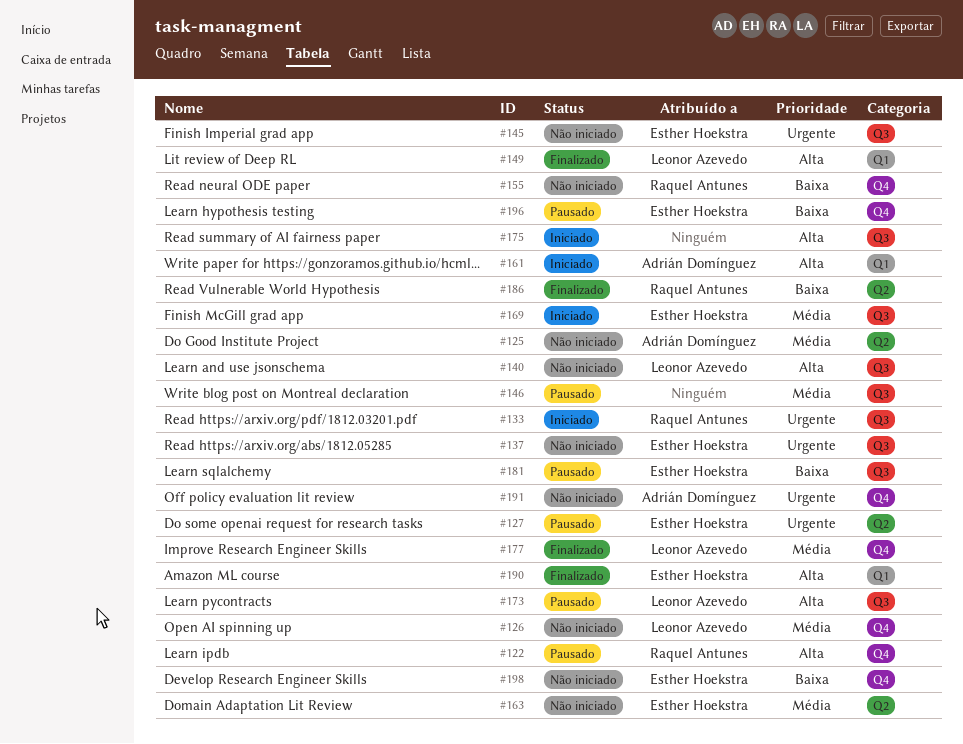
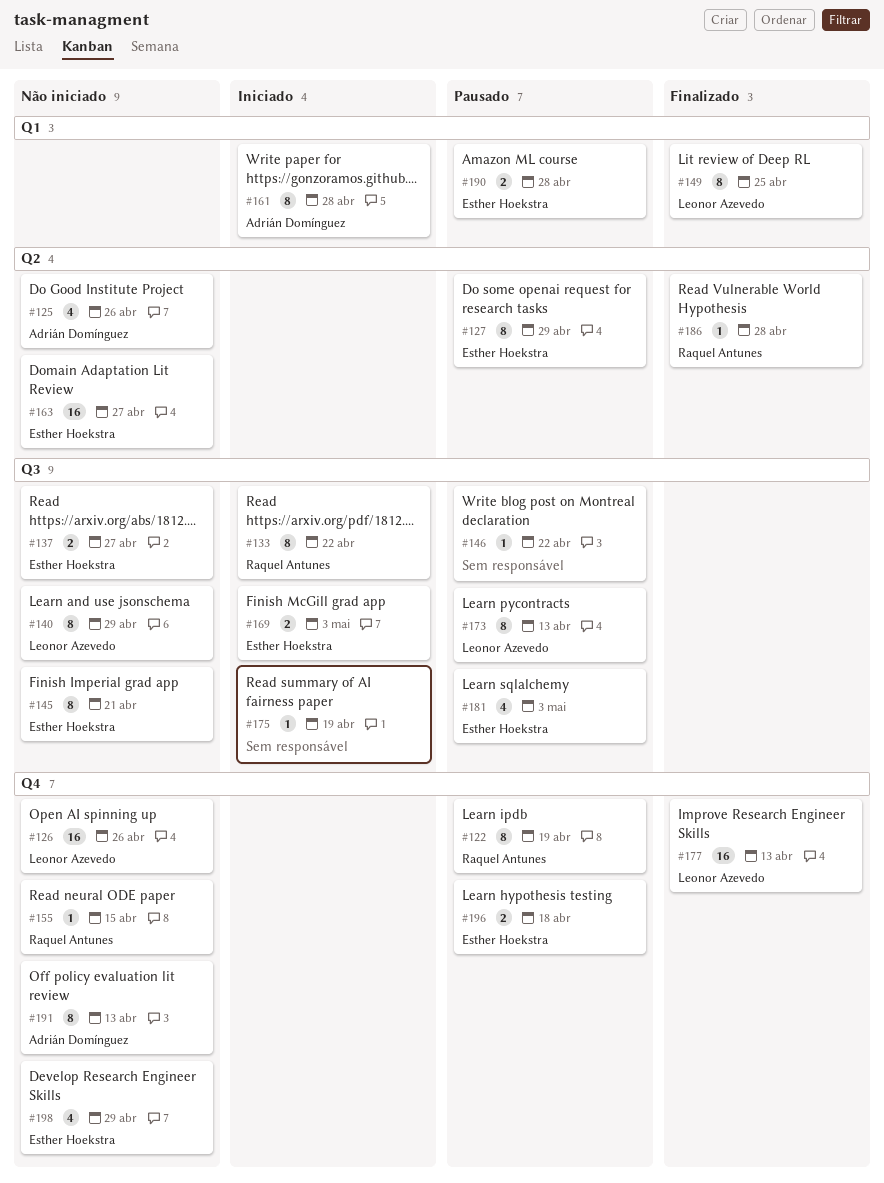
#190, status: Finalizado -> Pausado

